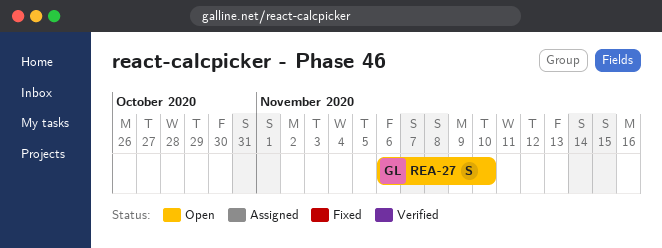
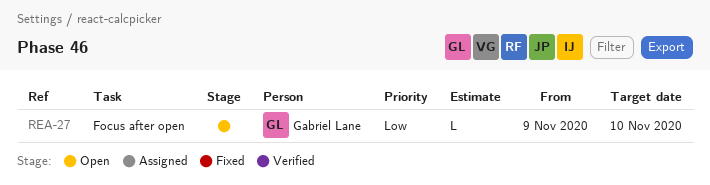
REA-27, estimate: S -> L
REA-27, start: Nov 6 -> Nov 9

